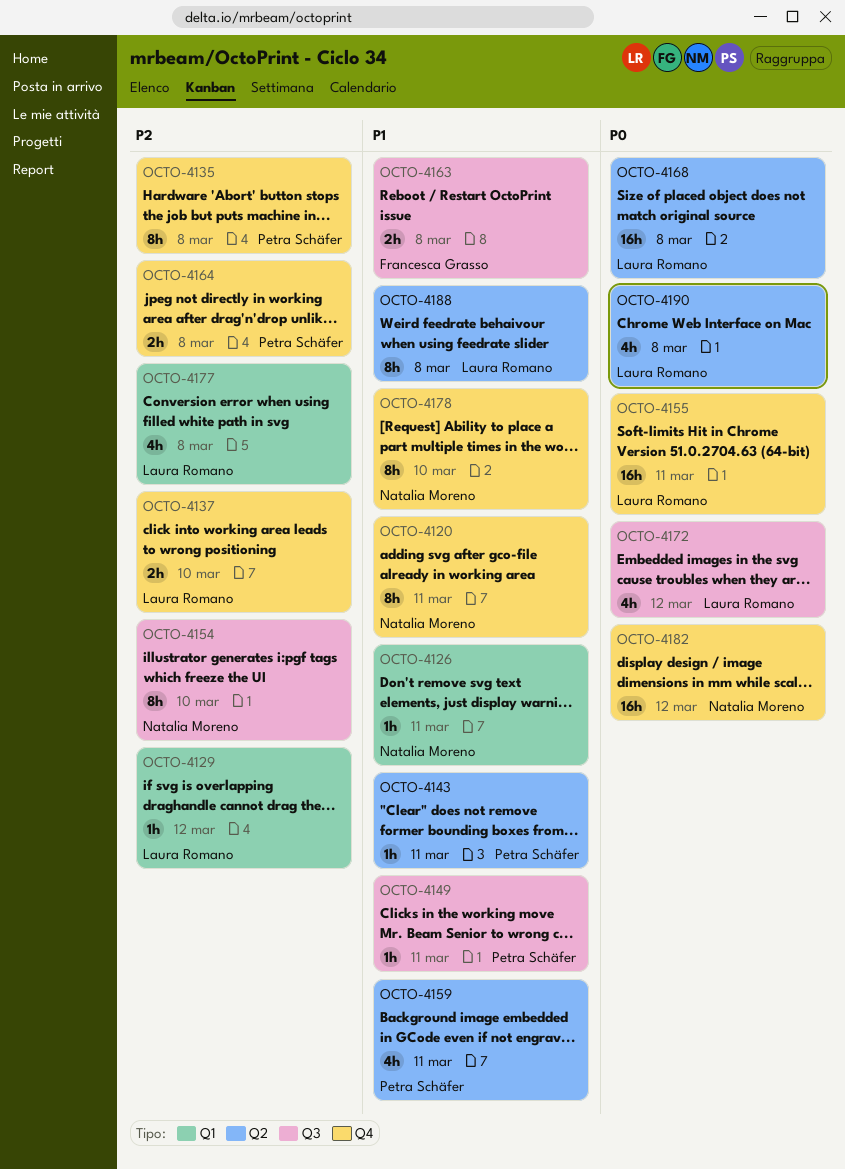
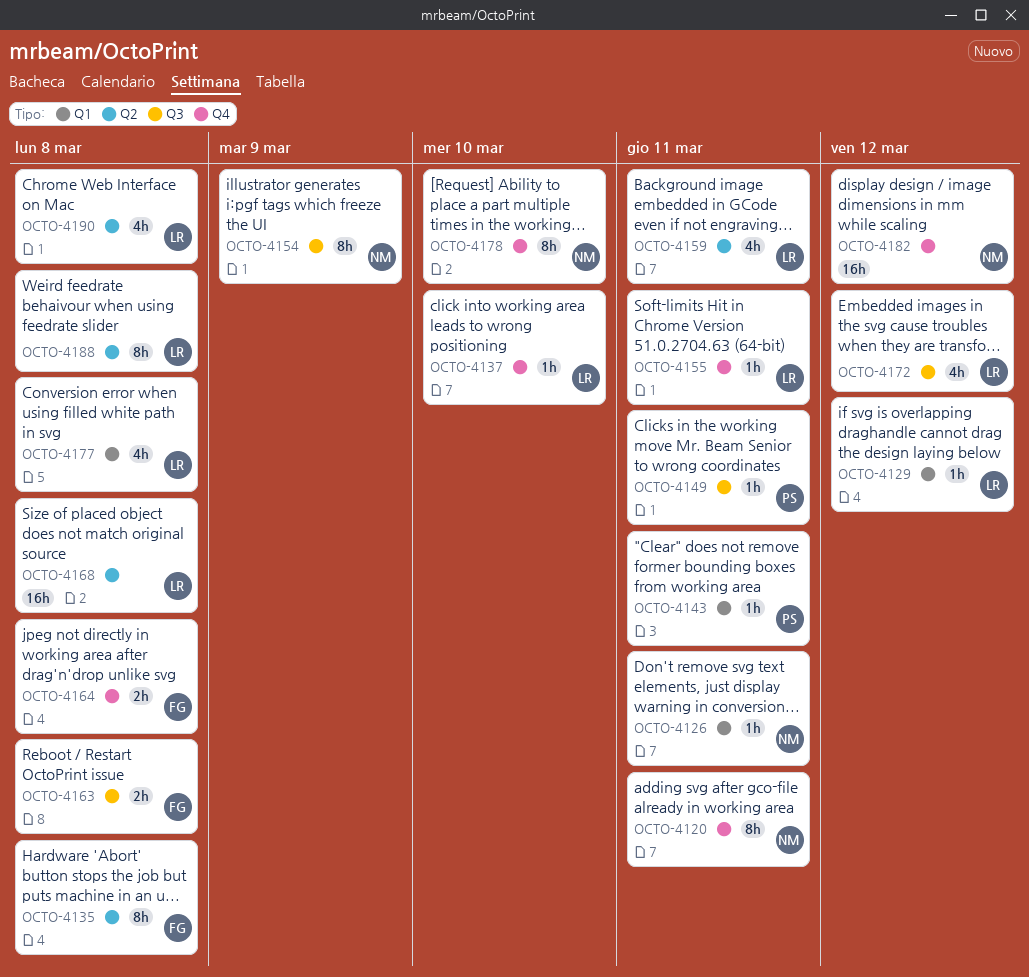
OCTO-4135, owner: Petra Schäfer -> Francesca Grasso
OCTO-4135, label: Q4 -> Q2
OCTO-4137, estimate: 2h -> 1h
OCTO-4143, label: Q2 -> Q1
OCTO-4154, due: Mar 10 -> Mar 9
OCTO-4155, estimate: 16h -> 1h
OCTO-4159, owner: Petra Schäfer -> Laura Romano
OCTO-4164, owner: Petra Schäfer -> Francesca Grasso

